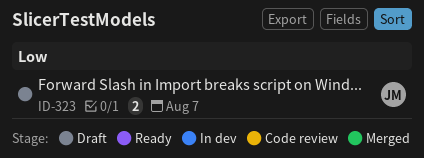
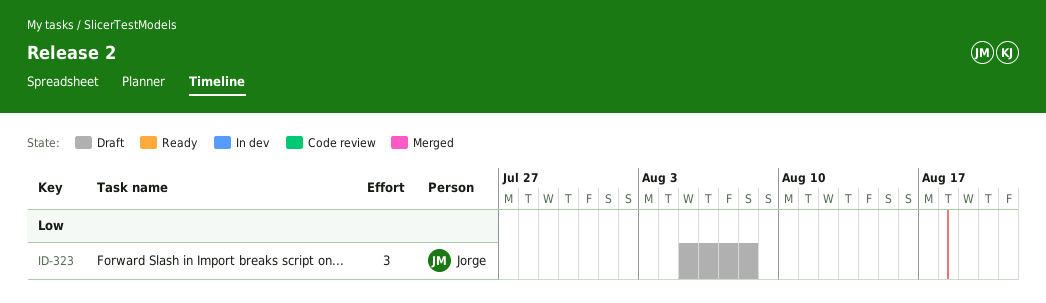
ID-323, estimate: 2 -> 3
ID-323, due: Aug 7 -> Aug 8

